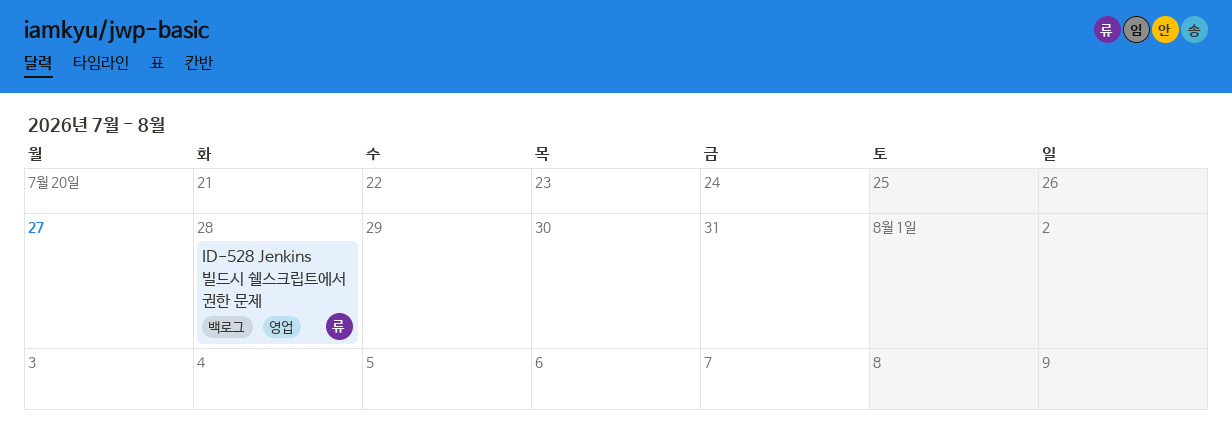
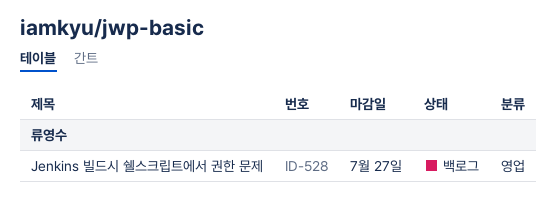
ID-528, due: Jul 28 -> Jul 27

